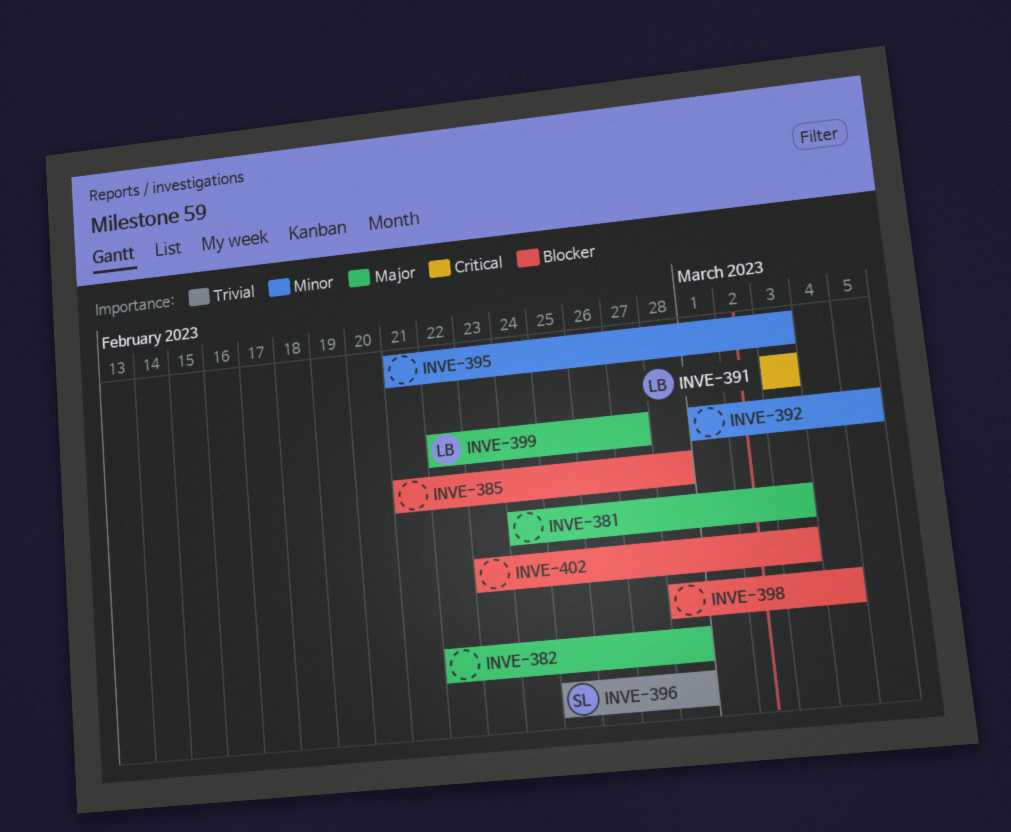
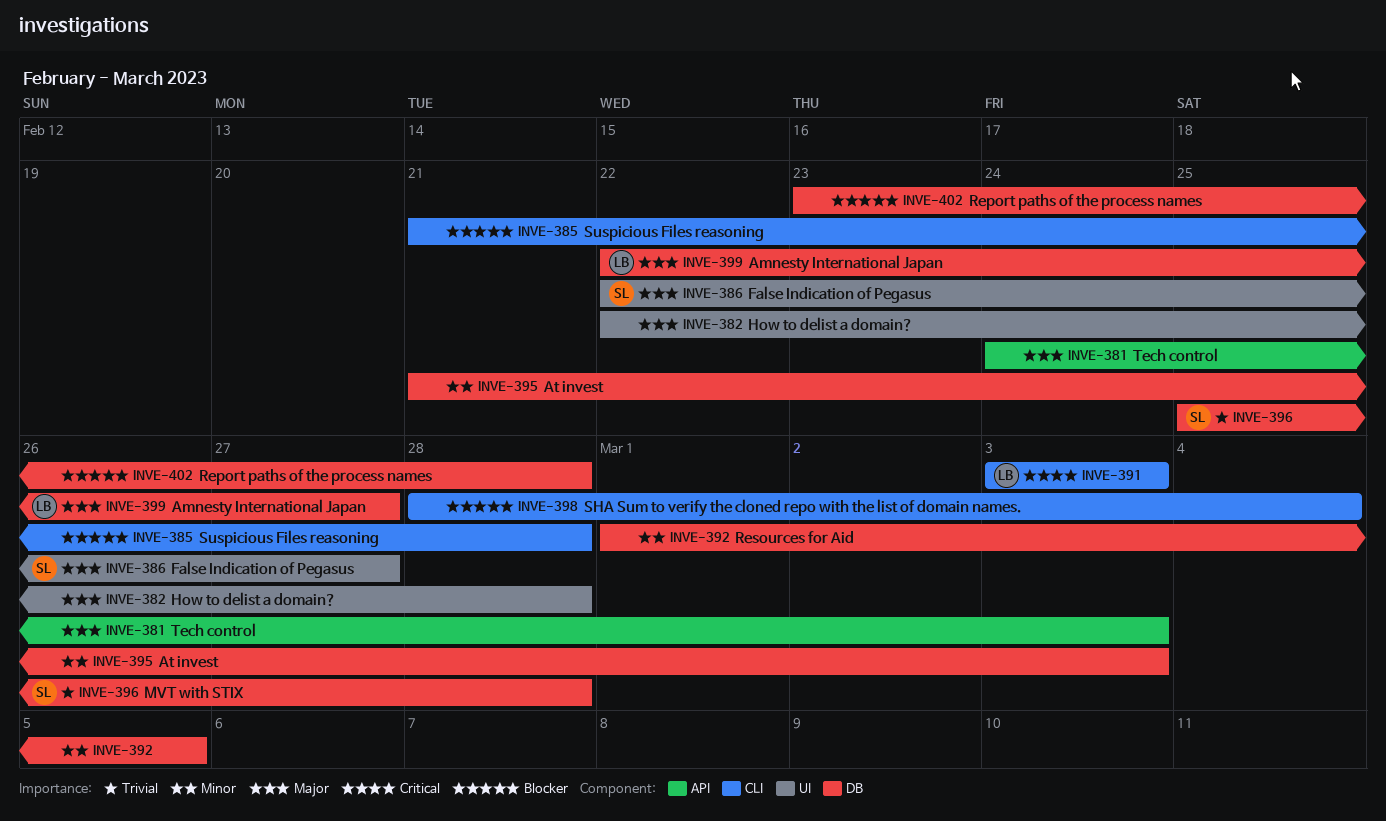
INVE-386: none -> present
INVE-402, due: Mar 3 -> Feb 28

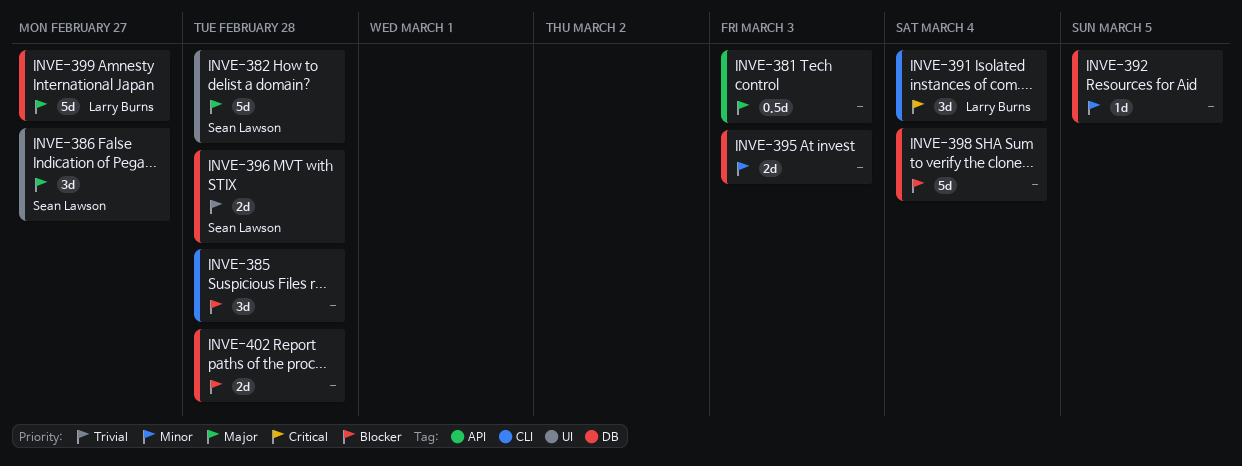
INVE-382, owner: none -> Sean Lawson
INVE-391, due: Mar 3 -> Mar 4
INVE-398, label: CLI -> DB

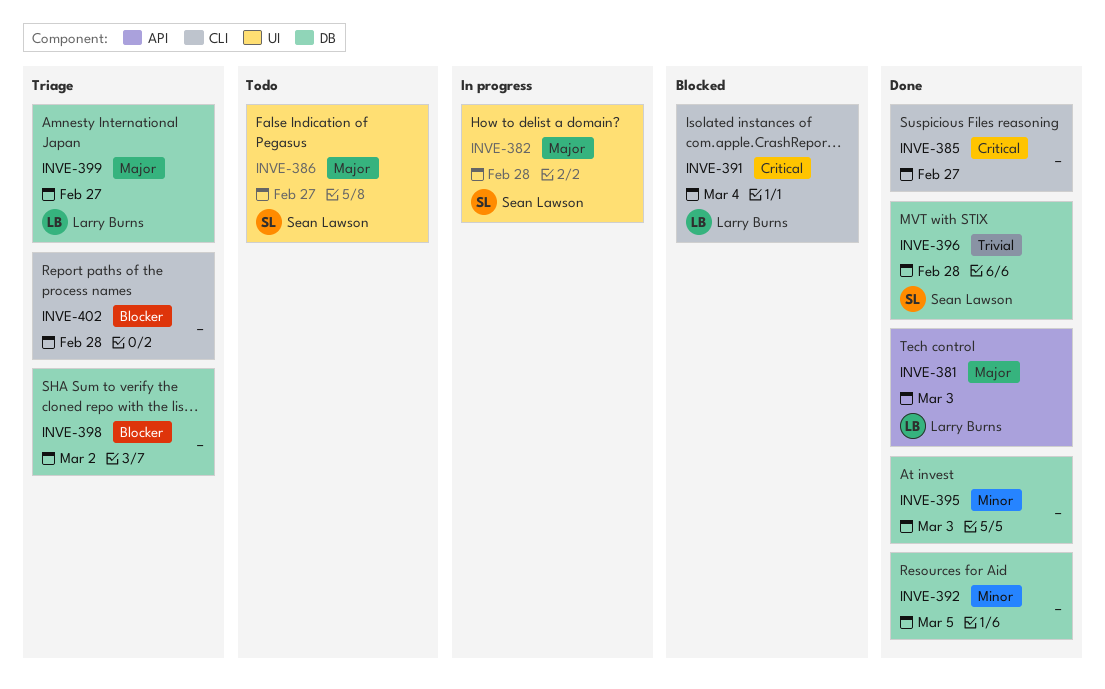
INVE-381, owner: none -> Larry Burns
INVE-385, priority: Blocker -> Critical
INVE-385, due: Feb 28 -> Feb 27
INVE-398, due: Mar 4 -> Mar 2
INVE-402, label: DB -> CLI

